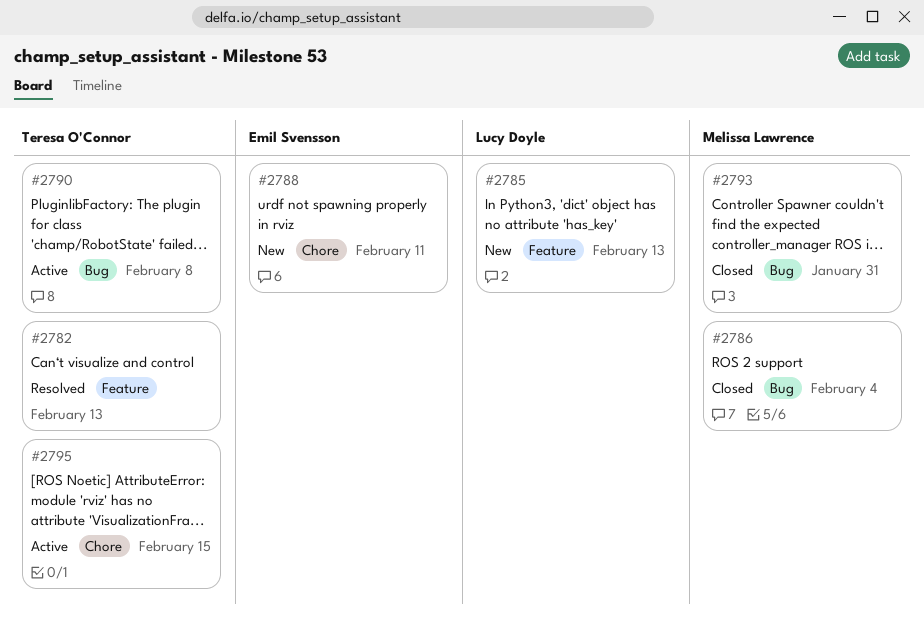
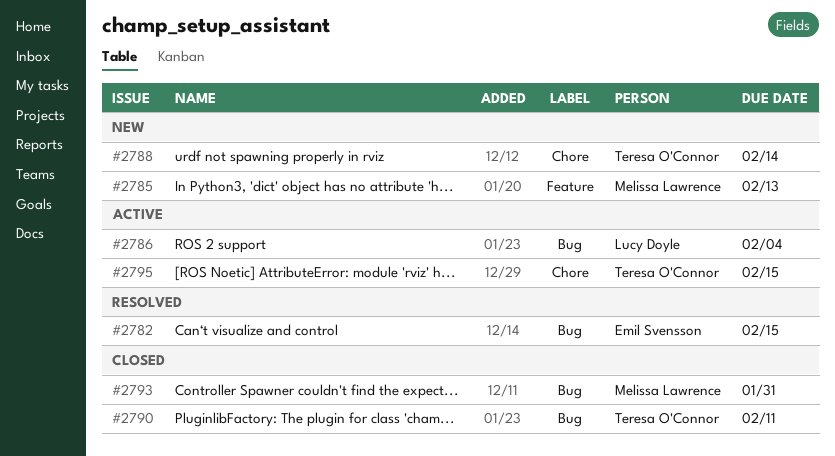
#2782, owner: Teresa O'Connor -> Emil Svensson
#2782, label: Feature -> Bug
#2782, due: Feb 13 -> Feb 15
#2785, owner: Lucy Doyle -> Melissa Lawrence
#2786, status: Closed -> Active
#2786, owner: Melissa Lawrence -> Lucy Doyle
#2788, owner: Emil Svensson -> Teresa O'Connor
#2788, due: Feb 11 -> Feb 14
#2790, status: Active -> Closed
#2790, due: Feb 8 -> Feb 11

